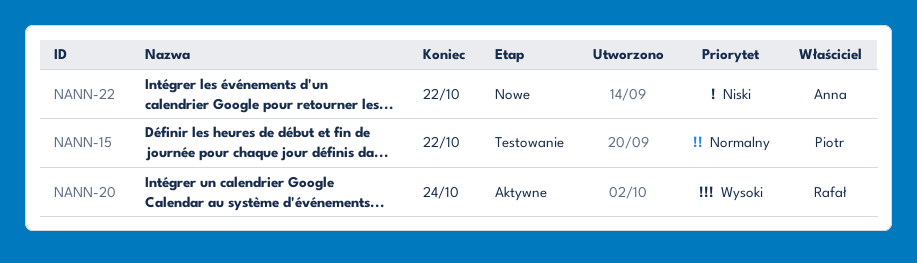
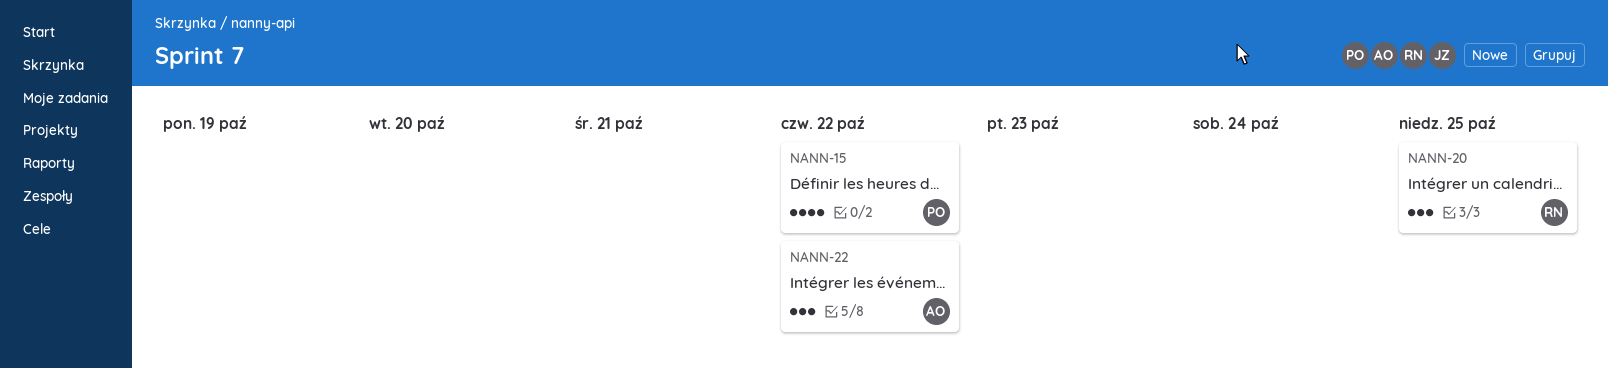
NANN-20, due: Oct 24 -> Oct 25

